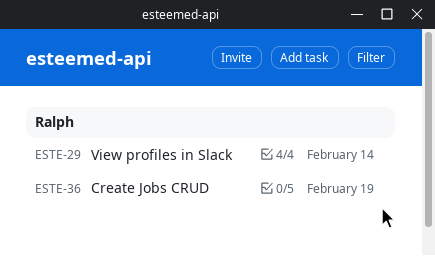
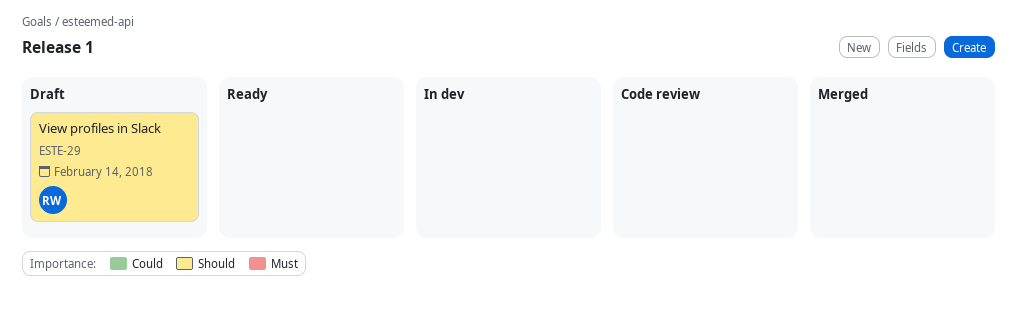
ESTE-36: present -> none

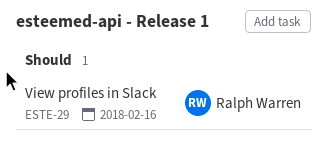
ESTE-29, due: Feb 14 -> Feb 16

